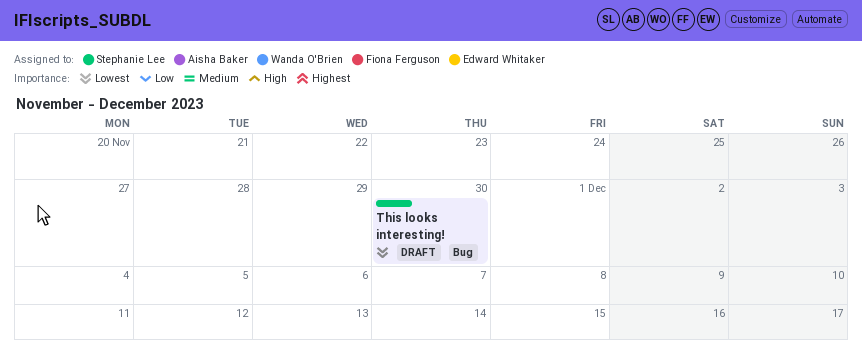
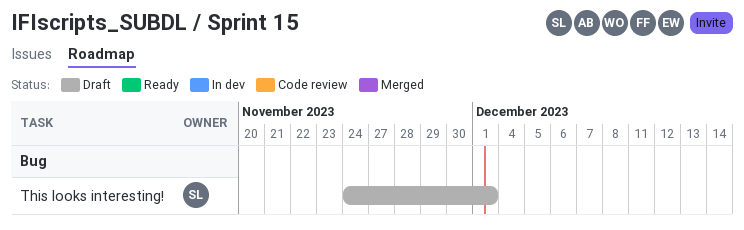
This looks interesting!, due: Nov 30 -> Dec 1

